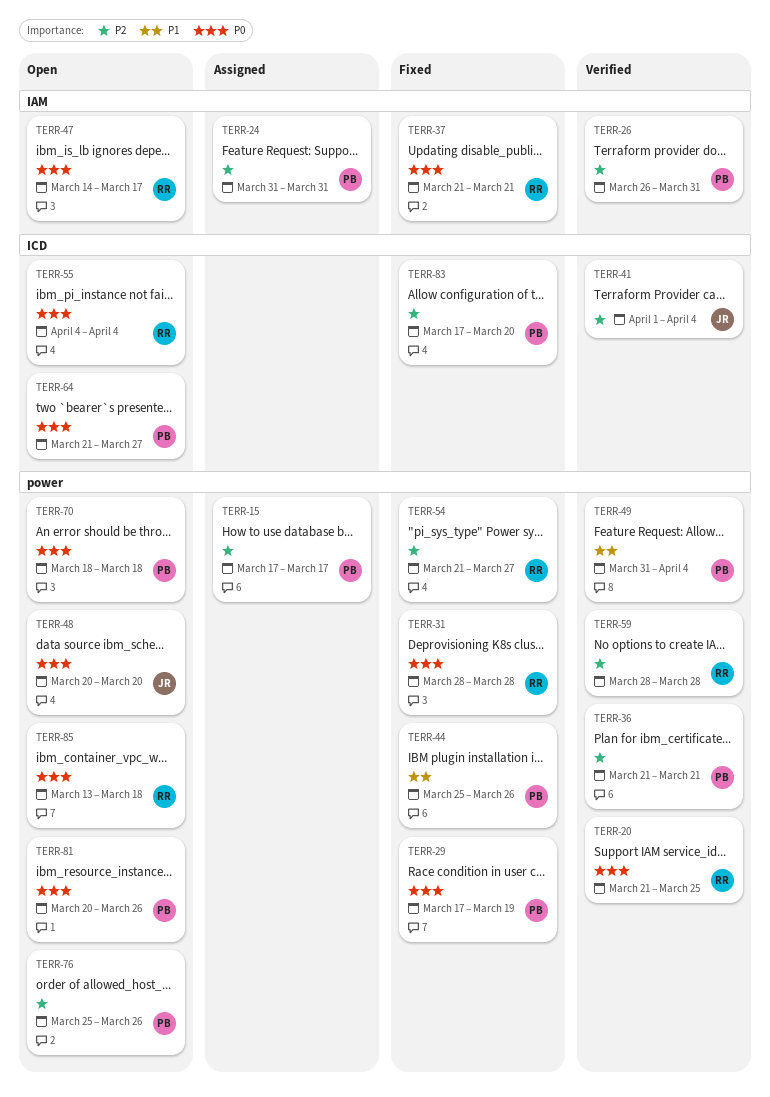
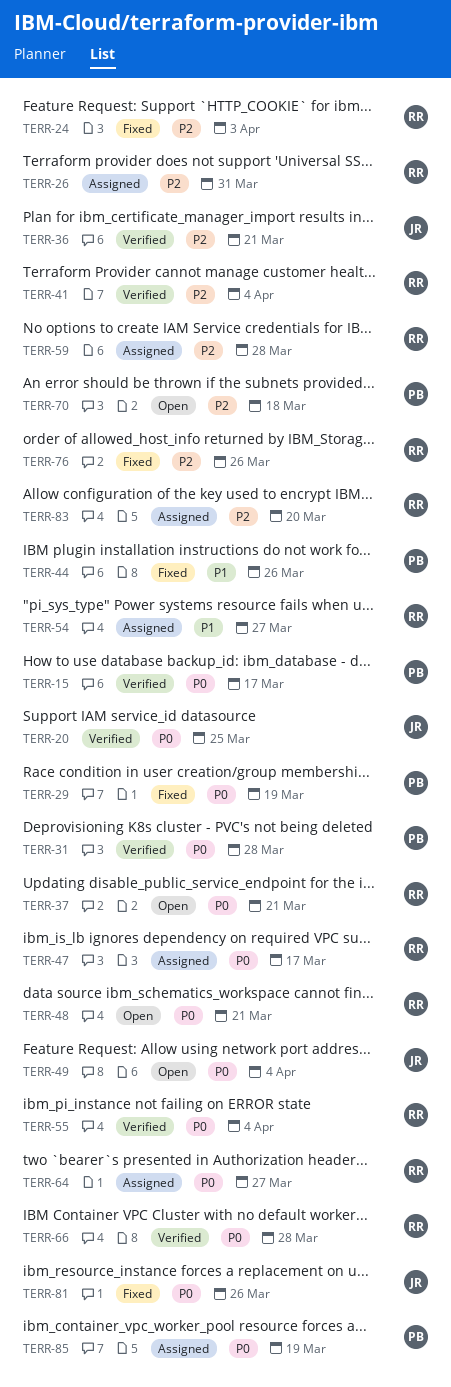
TERR-15, status: Assigned -> Verified
TERR-15, priority: P2 -> P0
TERR-20, owner: RR -> JR
TERR-24, status: Assigned -> Fixed
TERR-24, owner: PB -> RR
TERR-24, due: Mar 31 -> Apr 3
TERR-26, status: Verified -> Assigned
TERR-26, owner: PB -> RR
TERR-31, status: Fixed -> Verified
TERR-31, owner: RR -> PB
TERR-36, owner: PB -> JR
TERR-37, status: Fixed -> Open
TERR-41, owner: JR -> RR
TERR-47, status: Open -> Assigned
TERR-48, owner: JR -> RR
TERR-48, due: Mar 20 -> Mar 21
TERR-49, status: Verified -> Open
TERR-49, owner: PB -> JR
TERR-49, priority: P1 -> P0
TERR-54, status: Fixed -> Assigned
TERR-54, priority: P2 -> P1
TERR-55, status: Open -> Verified
TERR-59, status: Verified -> Assigned
TERR-64, status: Open -> Assigned
TERR-64, owner: PB -> RR
TERR-66: none -> present
TERR-70, priority: P0 -> P2
TERR-76, status: Open -> Fixed
TERR-76, owner: PB -> RR
TERR-81, status: Open -> Fixed
TERR-81, owner: PB -> JR
TERR-83, status: Fixed -> Assigned
TERR-83, owner: PB -> RR
TERR-85, status: Open -> Assigned
TERR-85, owner: RR -> PB
TERR-85, due: Mar 18 -> Mar 19

